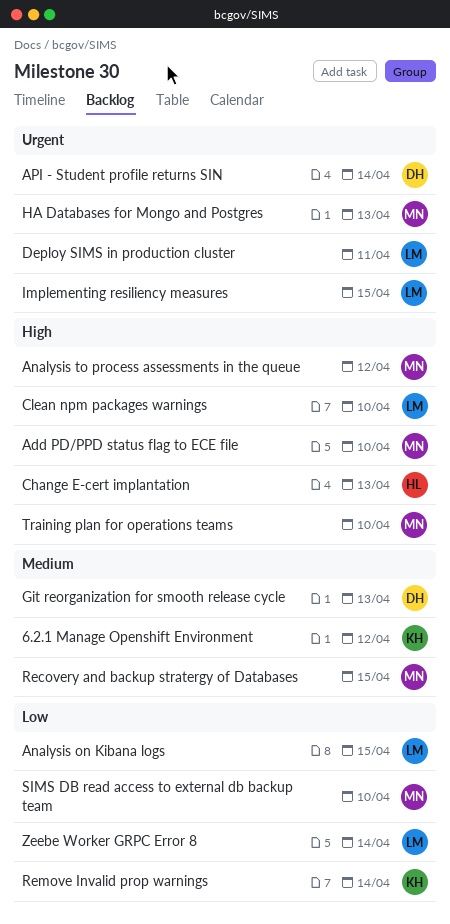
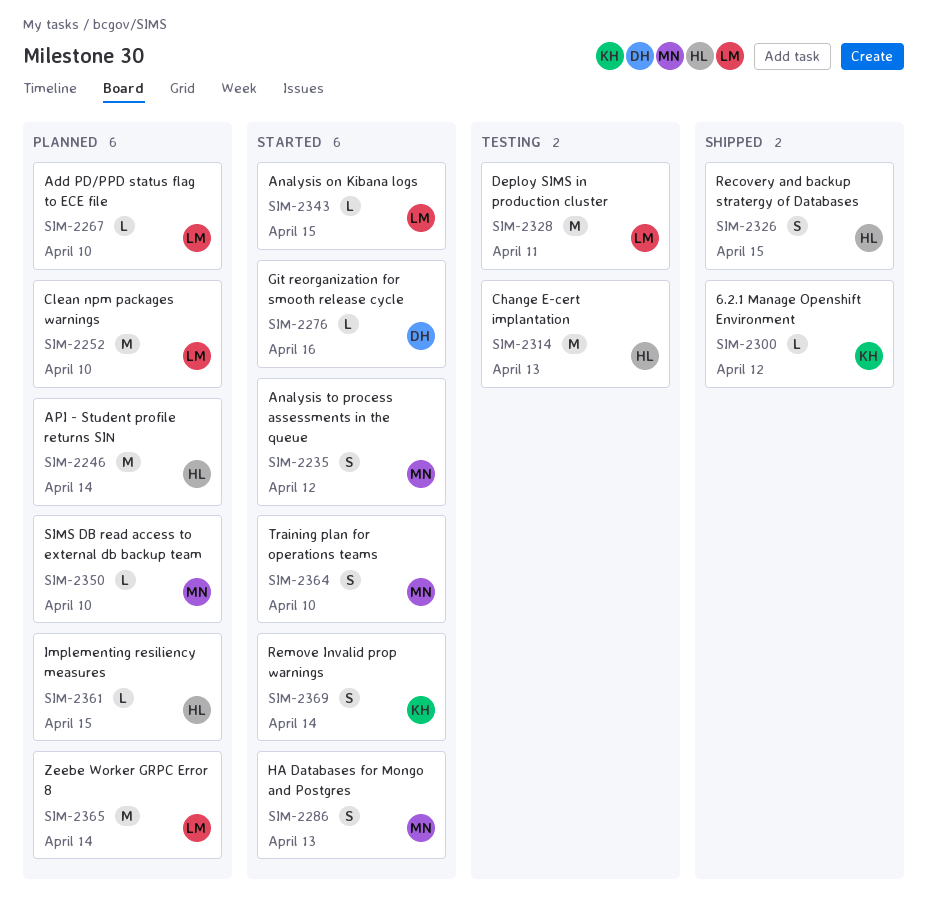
Add PD/PPD status flag to ECE file, owner: MN -> LM
API - Student profile returns SIN, owner: DH -> HL
Git reorganization for smooth release cycle, day: Apr 13 -> Apr 16
Implementing resiliency measures, owner: LM -> HL
Recovery and backup stratergy of Databases, owner: MN -> HL

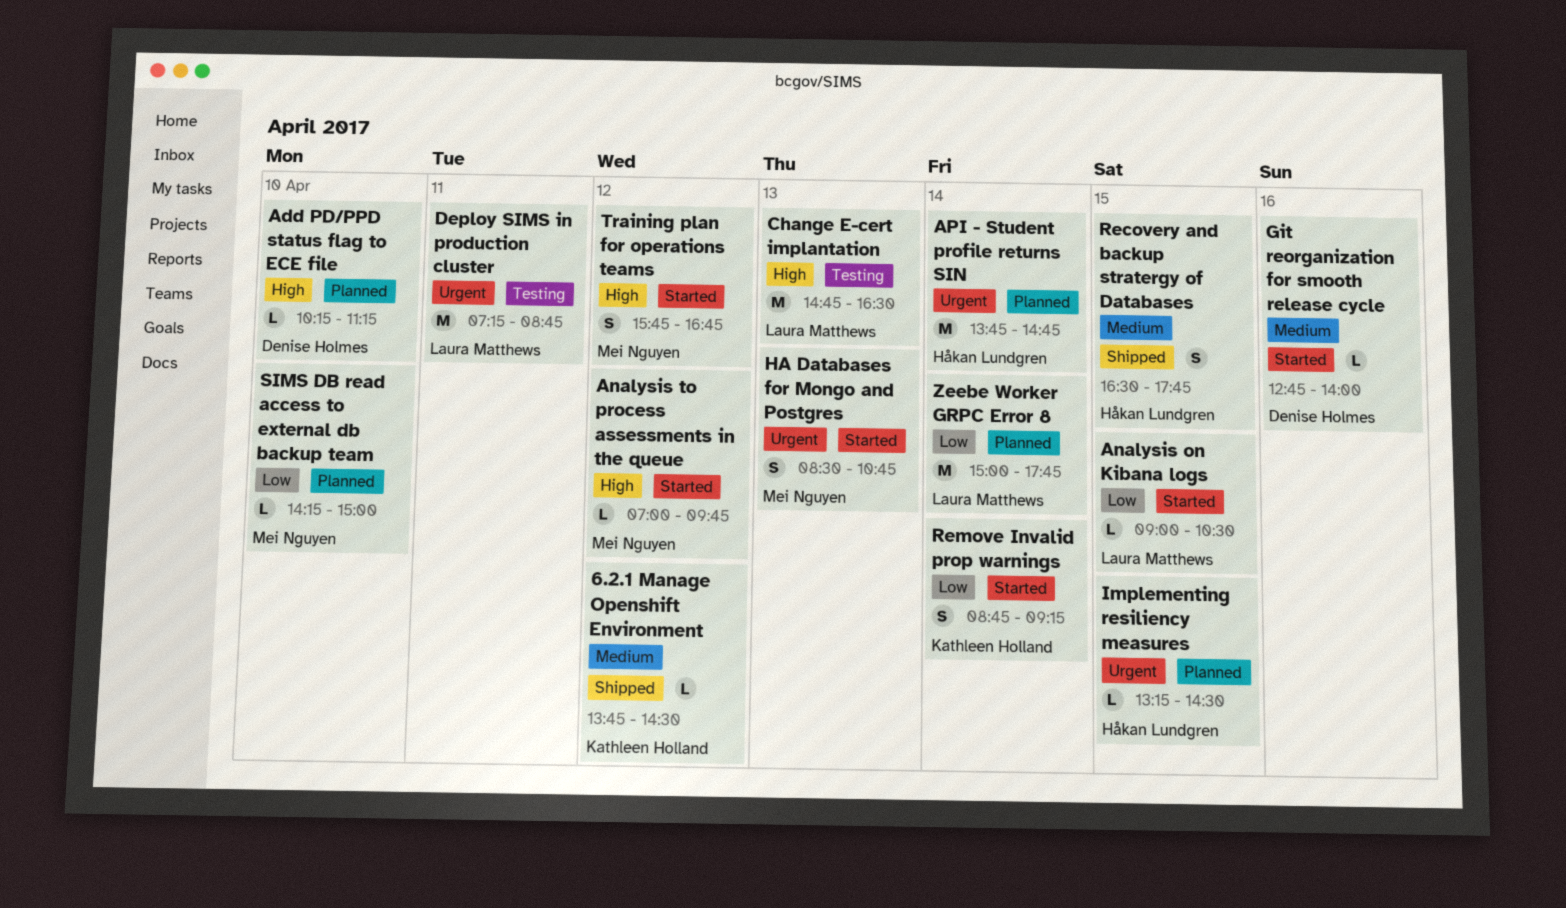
Add PD/PPD status flag to ECE file, owner: Laura Matthews -> Denise Holmes
Analysis to process assessments in the queue, estimate: S -> L
Change E-cert implantation, owner: Håkan Lundgren -> Laura Matthews
Clean npm packages warnings: present -> none
Training plan for operations teams, day: Apr 10 -> Apr 12

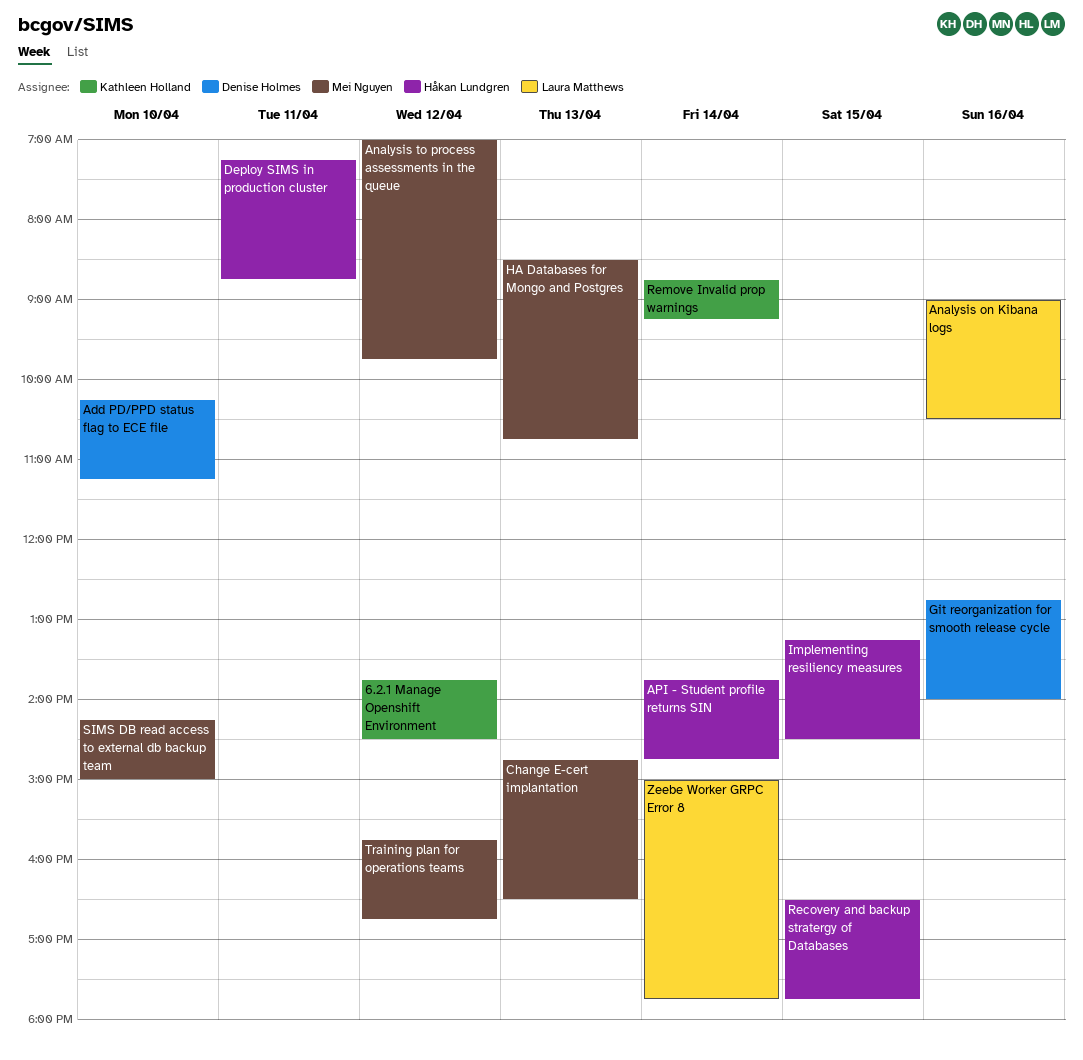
Analysis on Kibana logs, day: Apr 15 -> Apr 16
Change E-cert implantation, owner: Laura Matthews -> Mei Nguyen
Deploy SIMS in production cluster, owner: Laura Matthews -> Håkan Lundgren

